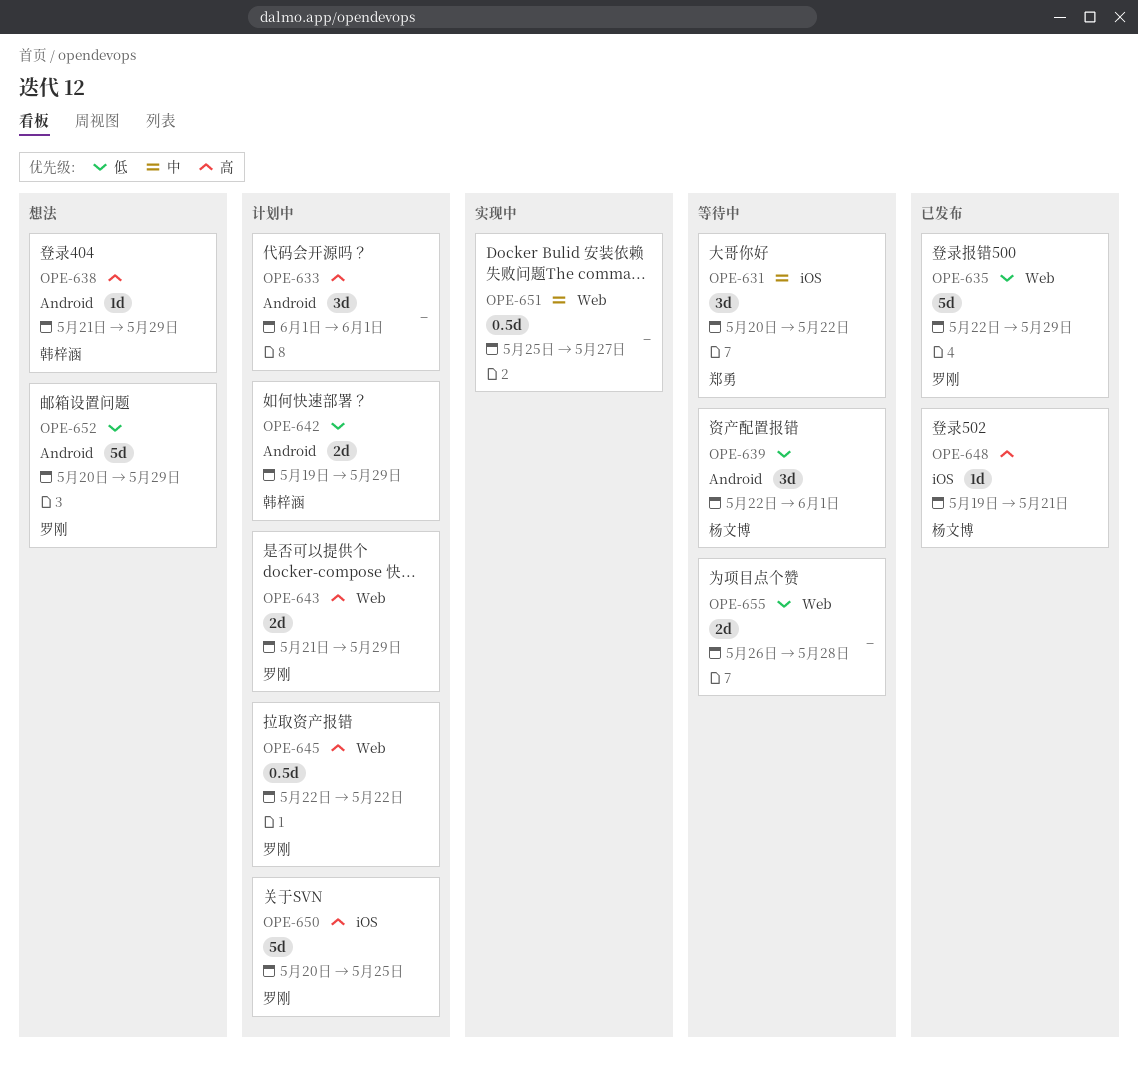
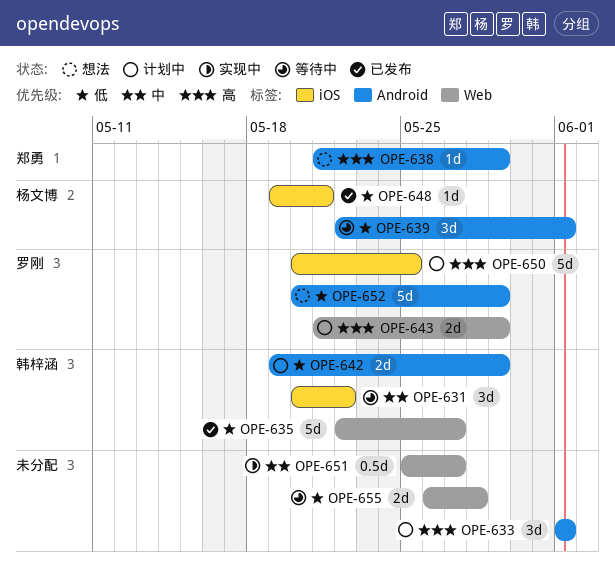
OPE-631, owner: 郑勇 -> 韩梓涵
OPE-635, owner: 罗刚 -> 韩梓涵
OPE-635, due: May 29 -> May 27
OPE-638, owner: 韩梓涵 -> 郑勇
OPE-645: present -> none
OPE-648, priority: 高 -> 低

